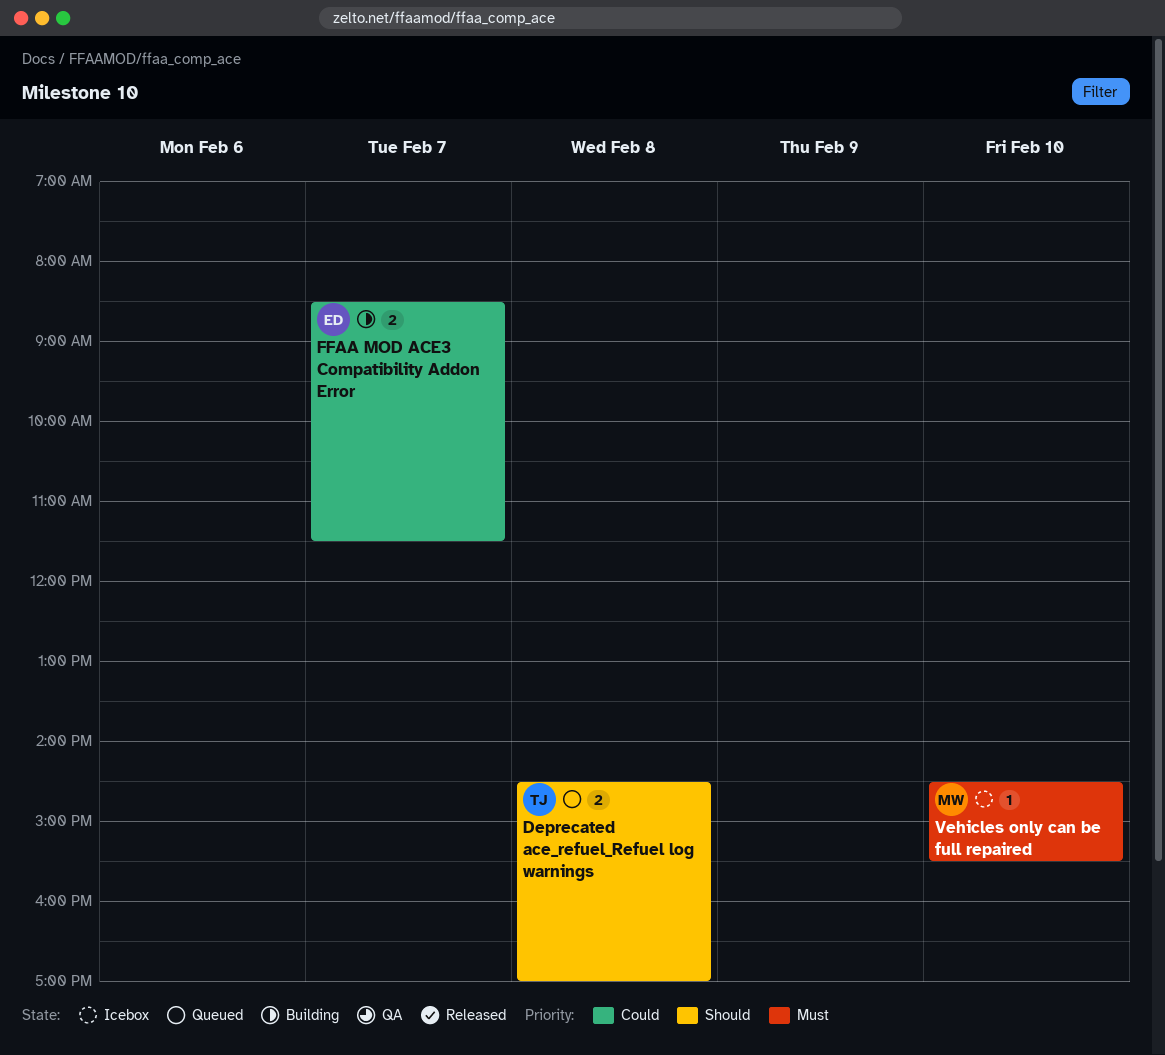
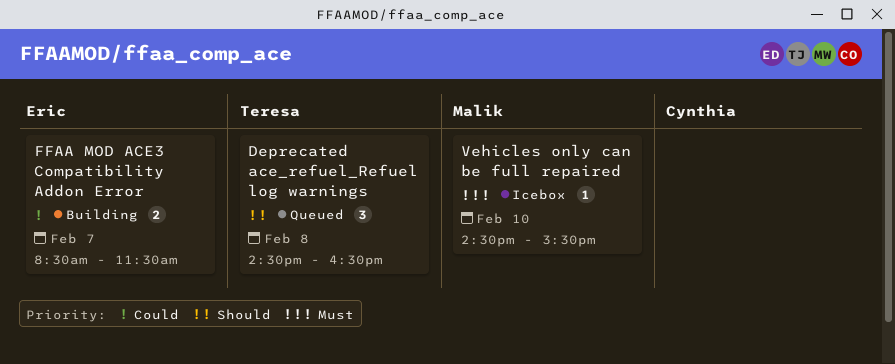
Deprecated ace_refuel_Refuel log warnings, estimate: 2 -> 3
Deprecated ace_refuel_Refuel log warnings, ends: 17:00 -> 16:30

